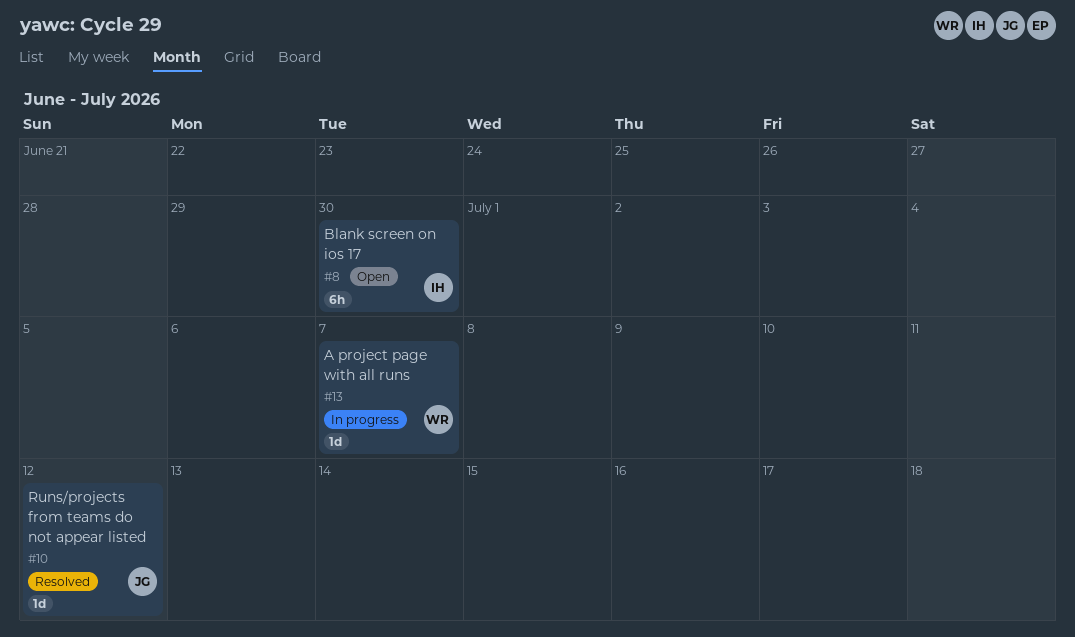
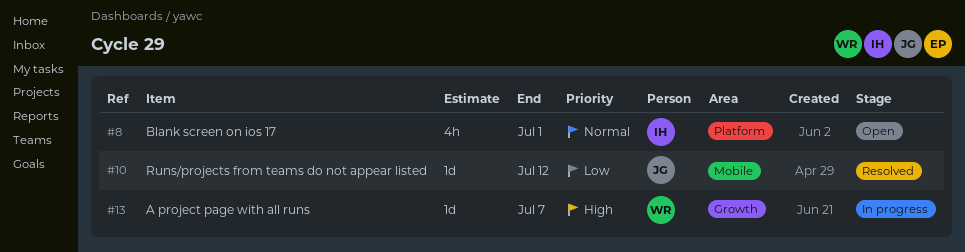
#8, estimate: 6h -> 4h
#8, due: Jun 30 -> Jul 1

